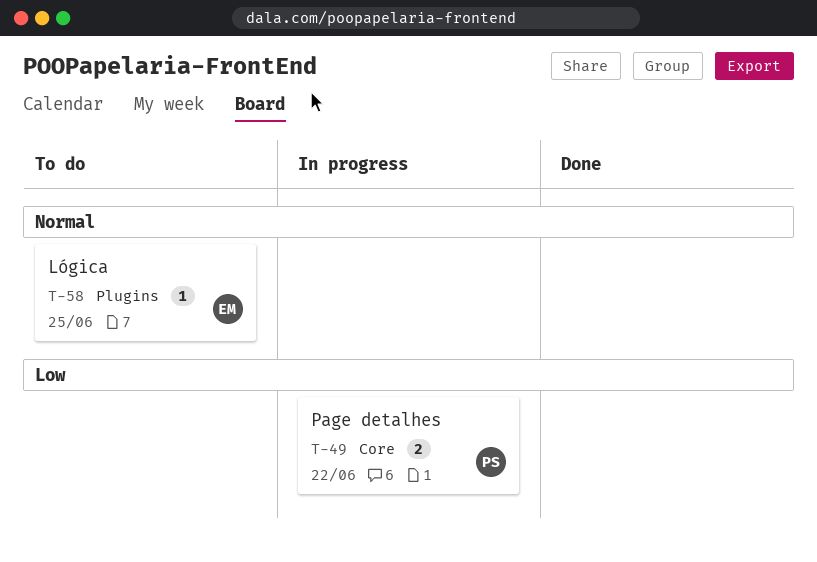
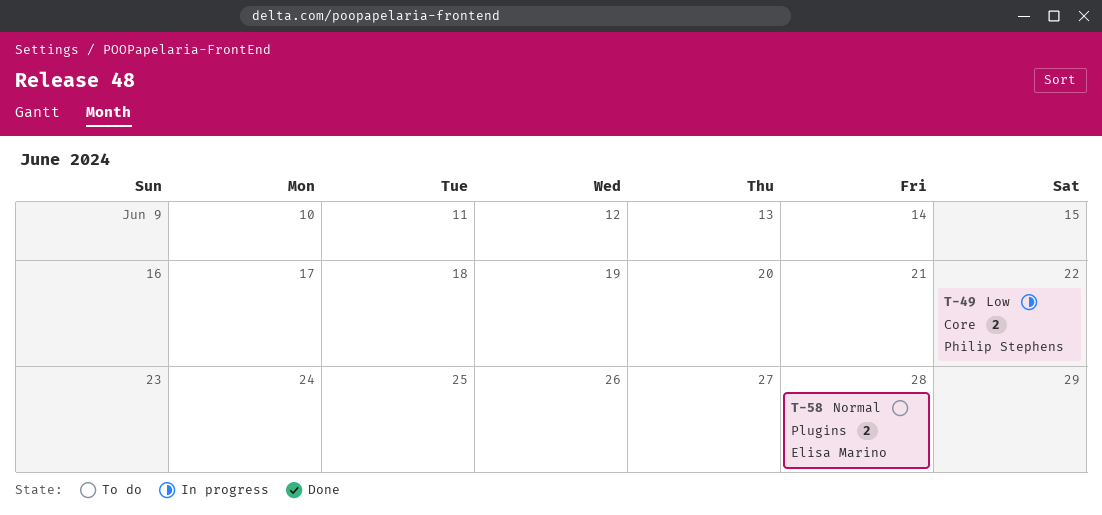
T-58, estimate: 1 -> 2
T-58, due: Jun 25 -> Jun 28

